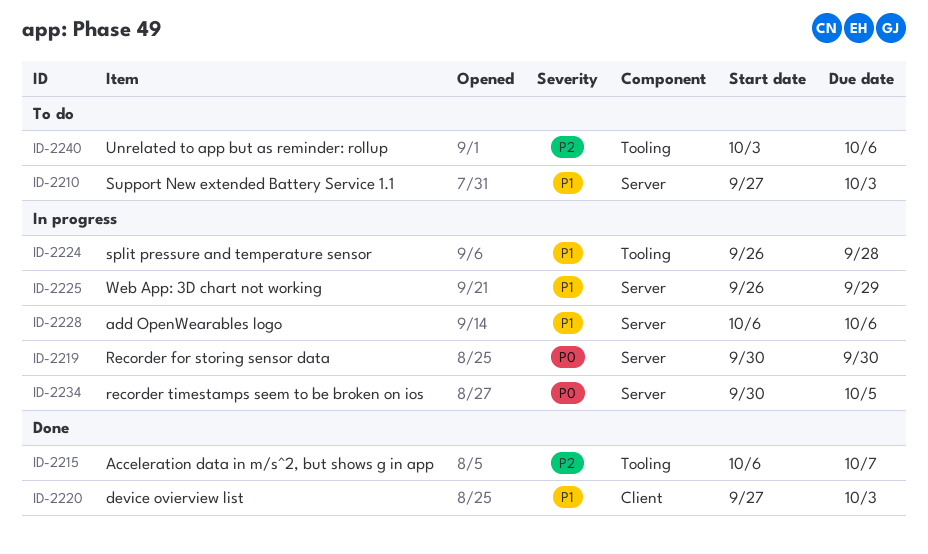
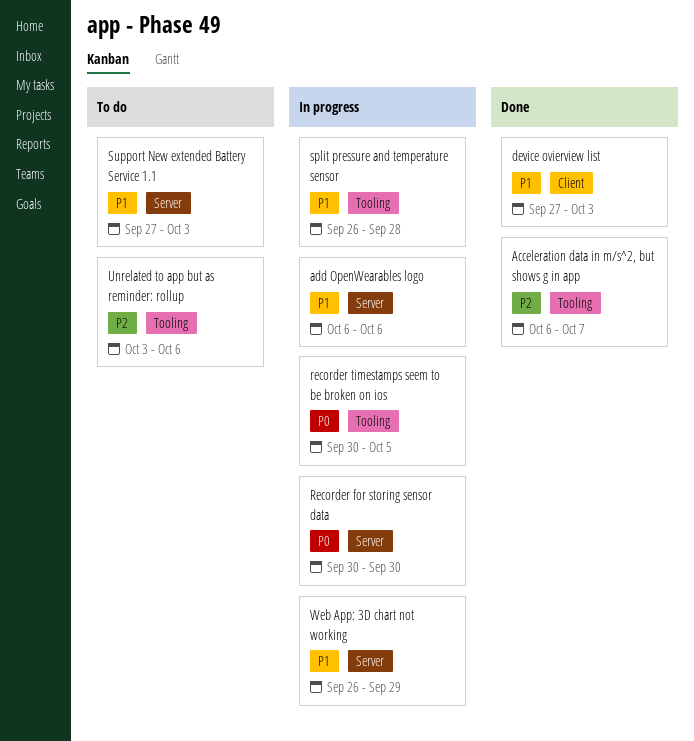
recorder timestamps seem to be broken on ios, label: Server -> Tooling

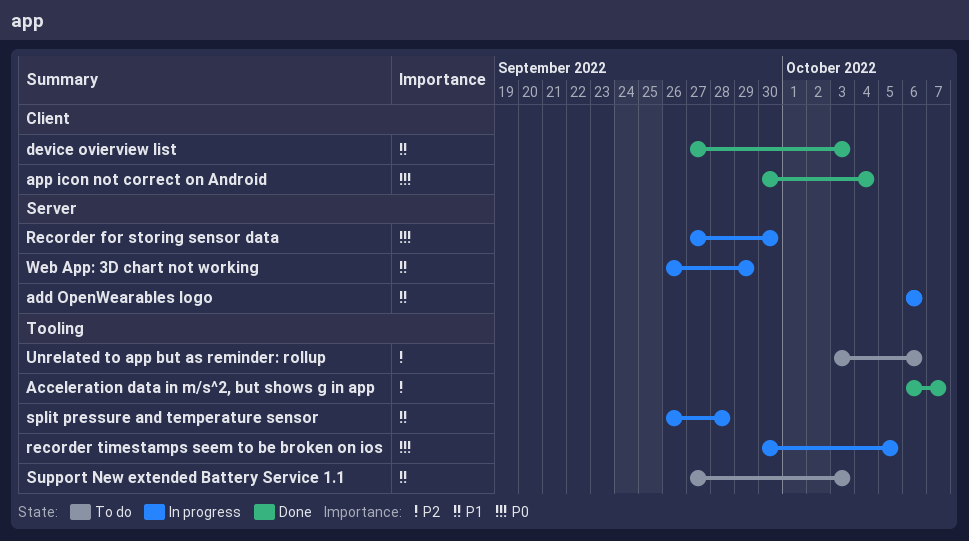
app icon not correct on Android: none -> present
Recorder for storing sensor data, start: Sep 30 -> Sep 27
Support New extended Battery Service 1.1, label: Server -> Tooling

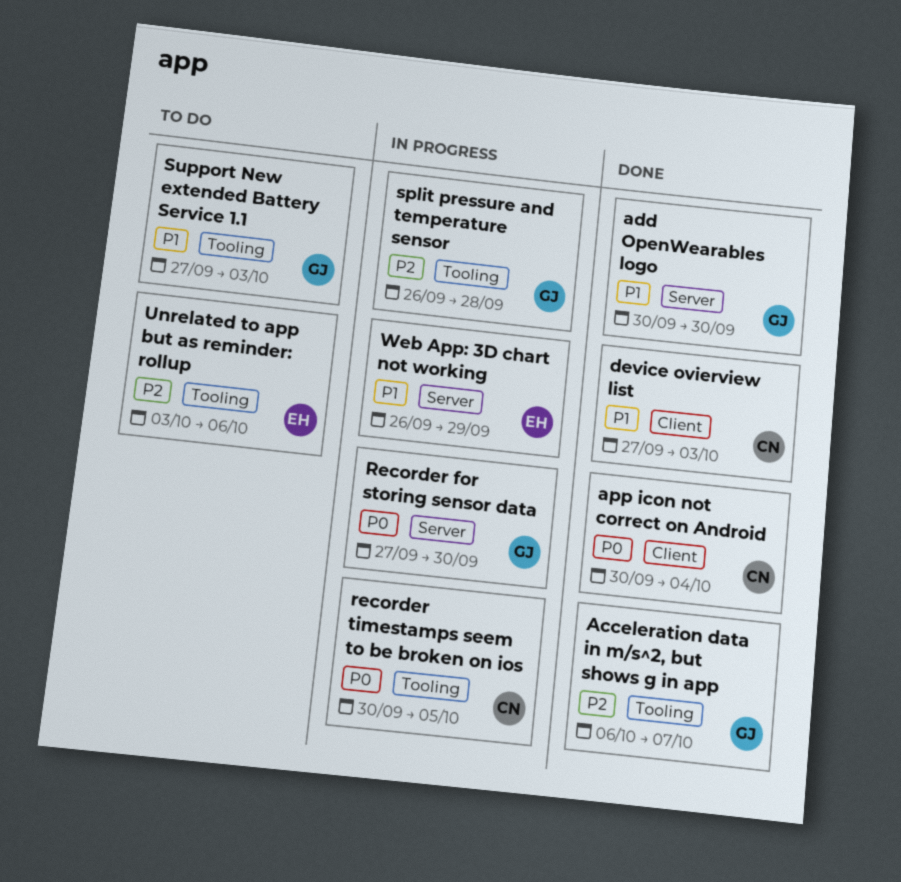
add OpenWearables logo, status: In progress -> Done
add OpenWearables logo, start: Oct 6 -> Sep 30
add OpenWearables logo, due: Oct 6 -> Sep 30
split pressure and temperature sensor, priority: P1 -> P2

